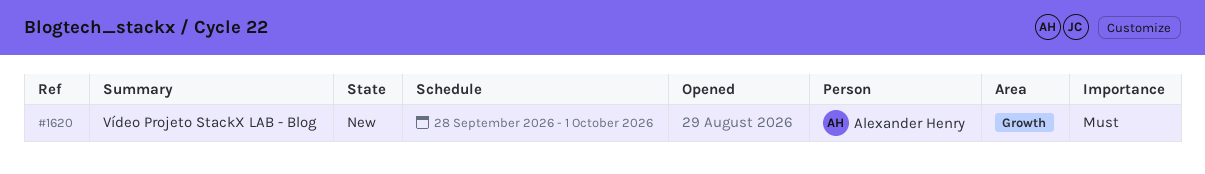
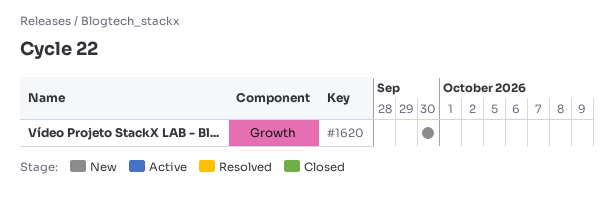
#1620, start: Sep 28 -> Sep 30
#1620, due: Oct 1 -> Sep 30

